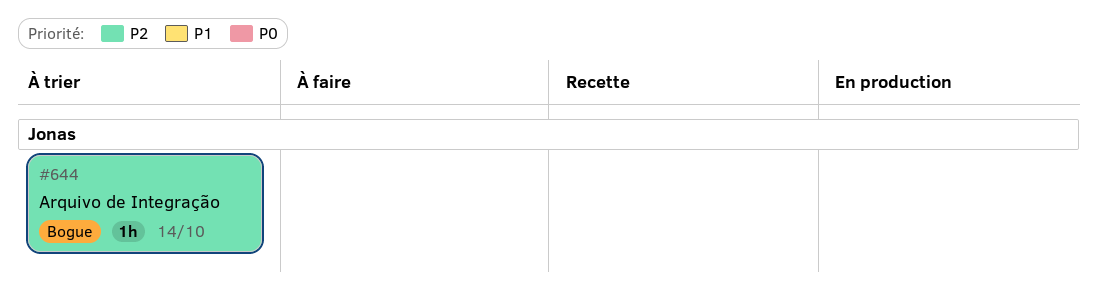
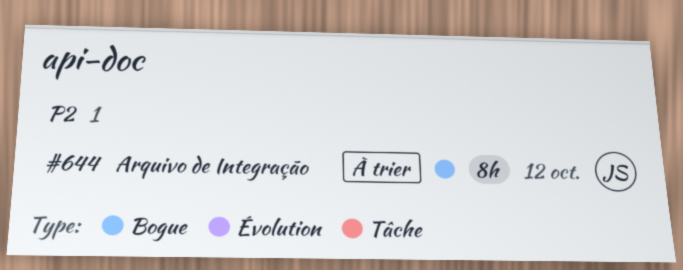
#644, estimate: 1h -> 8h
#644, due: Oct 14 -> Oct 12

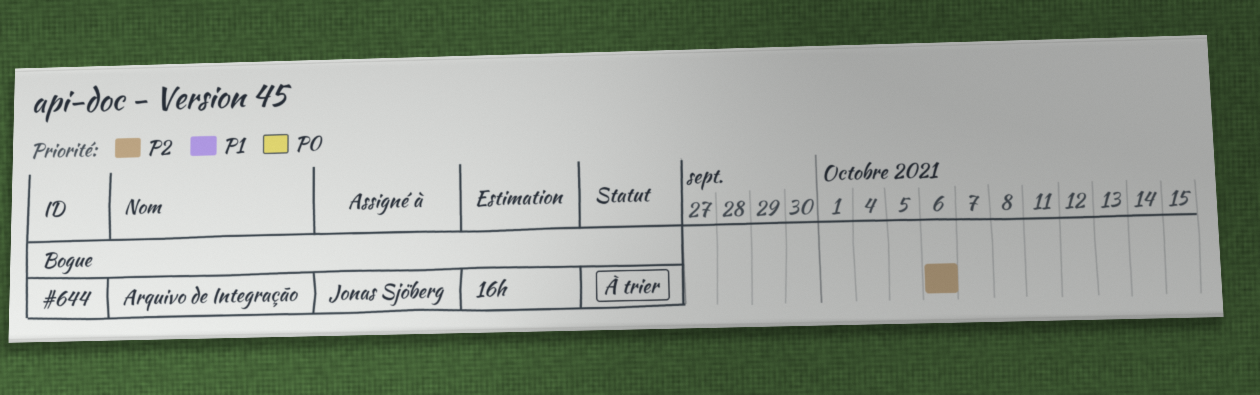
#644, estimate: 8h -> 16h
#644, due: Oct 12 -> Oct 6

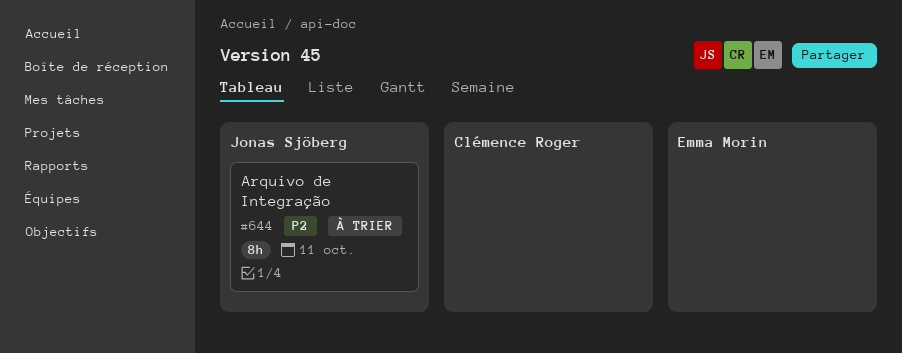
#644, estimate: 16h -> 8h
#644, due: Oct 6 -> Oct 11

